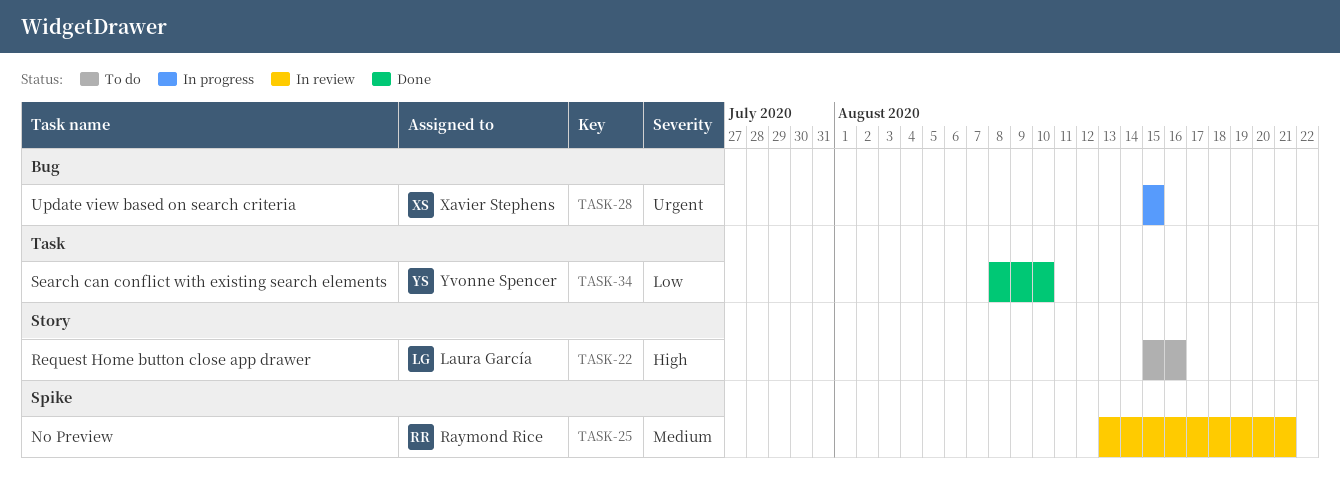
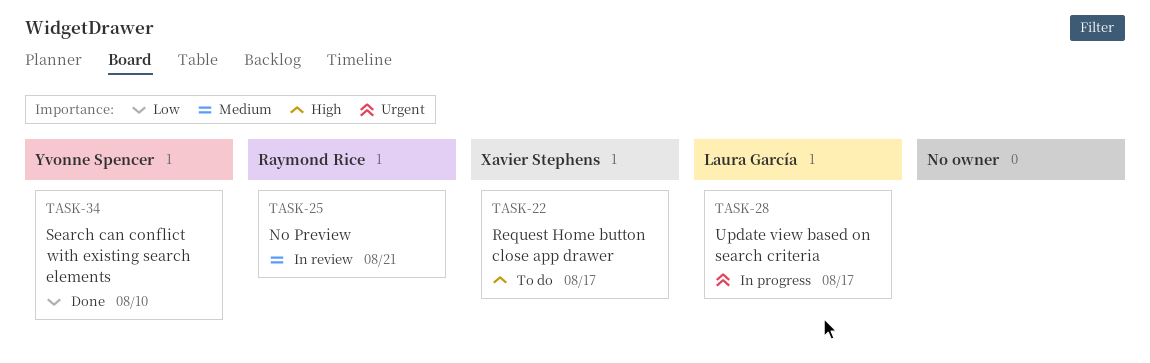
TASK-22, owner: Laura García -> Xavier Stephens
TASK-22, due: Aug 16 -> Aug 17
TASK-28, owner: Xavier Stephens -> Laura García
TASK-28, due: Aug 15 -> Aug 17

